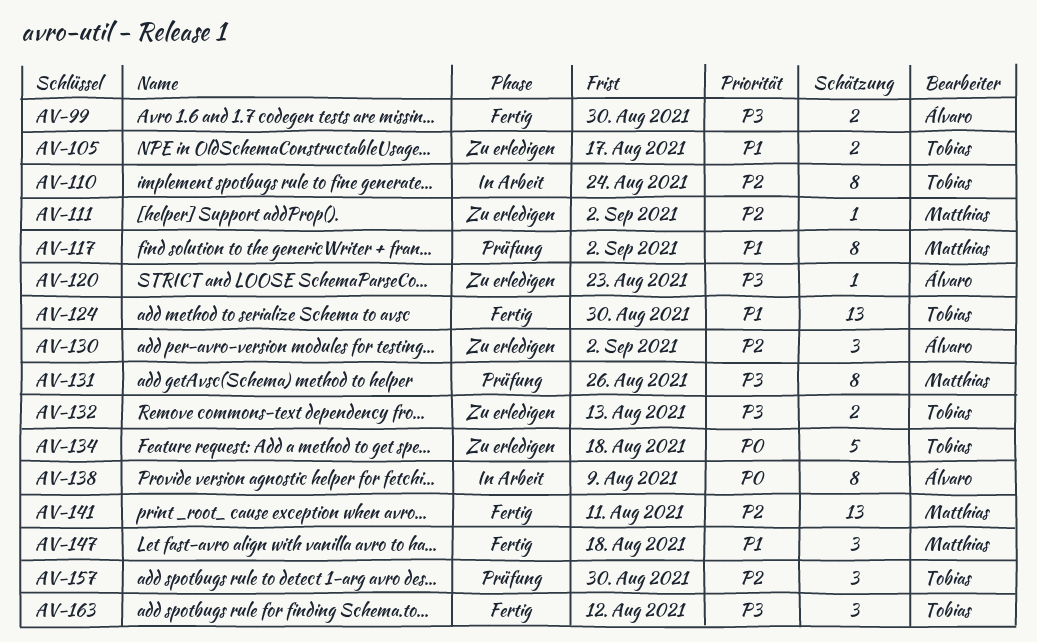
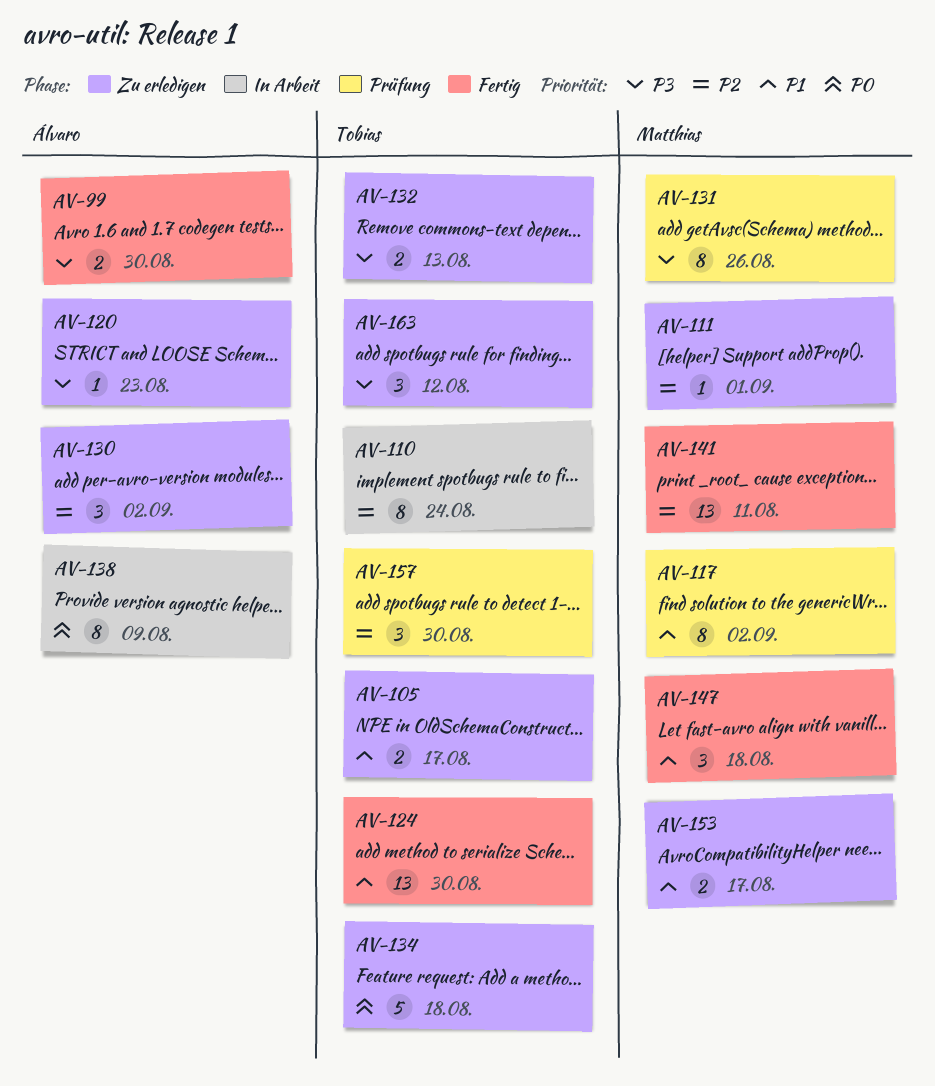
AV-111, due: Sep 2 -> Sep 1
AV-153: none -> present
AV-163, status: Fertig -> Zu erledigen

